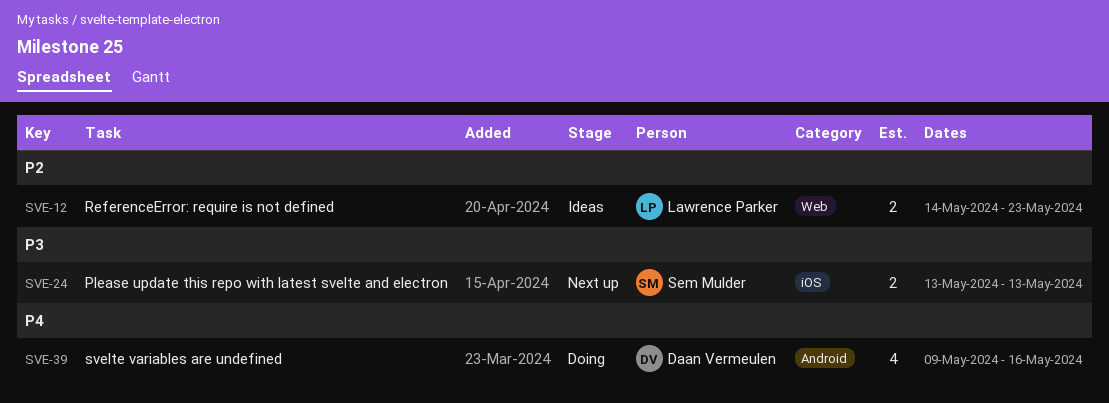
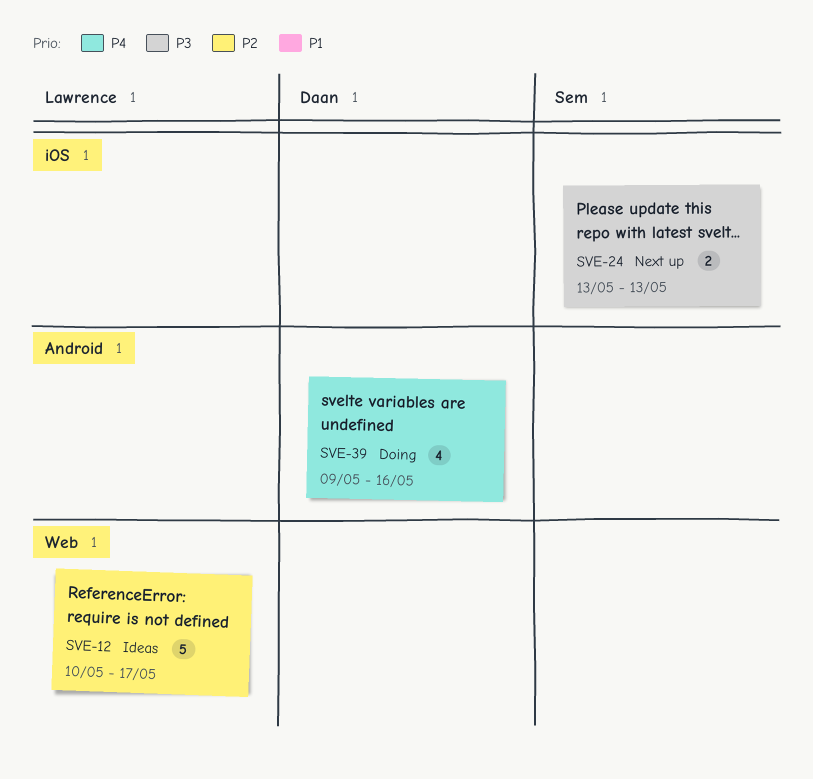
SVE-12, estimate: 2 -> 5
SVE-12, start: May 14 -> May 10
SVE-12, due: May 23 -> May 17

